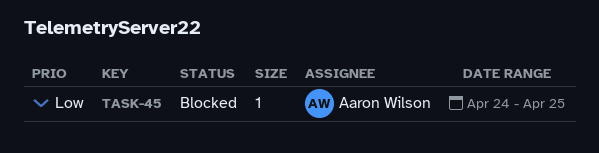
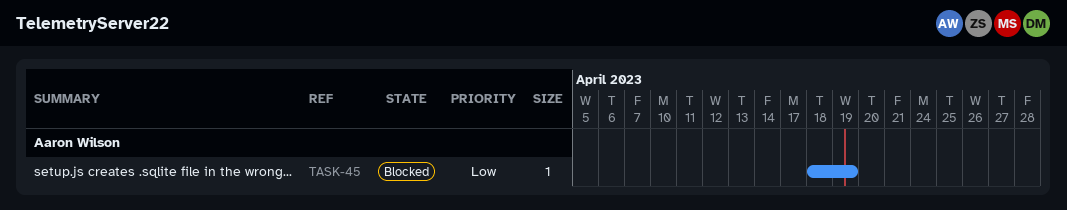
TASK-45, start: Apr 24 -> Apr 18
TASK-45, due: Apr 25 -> Apr 19

